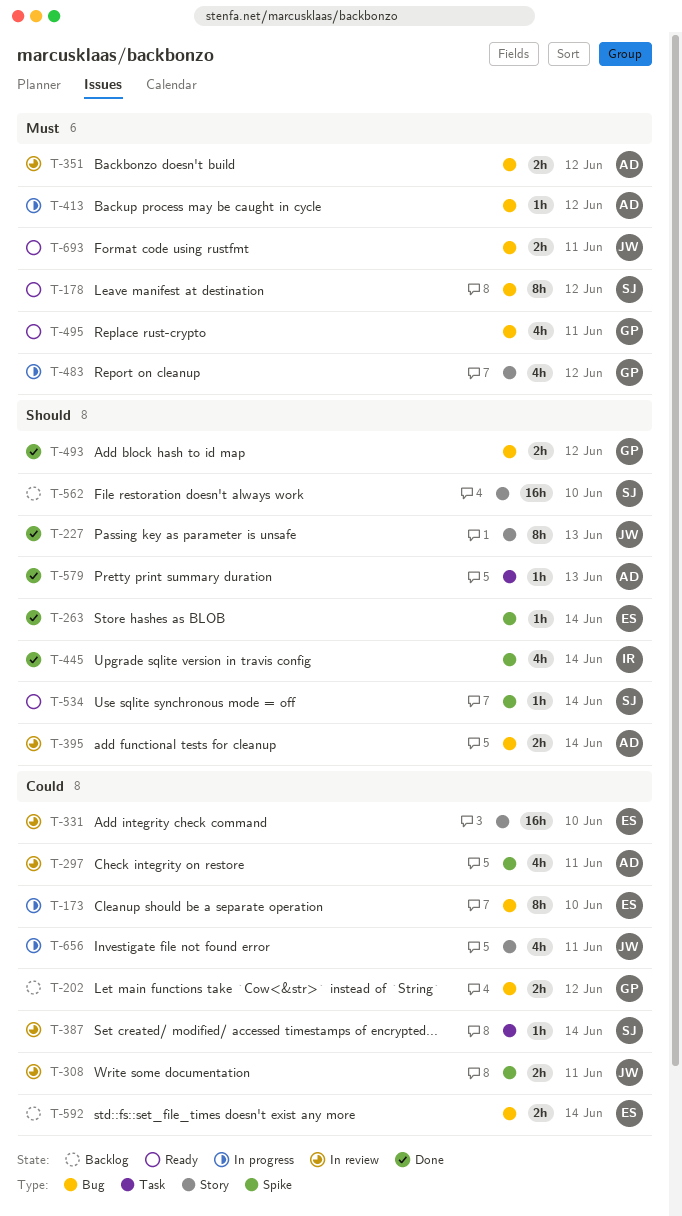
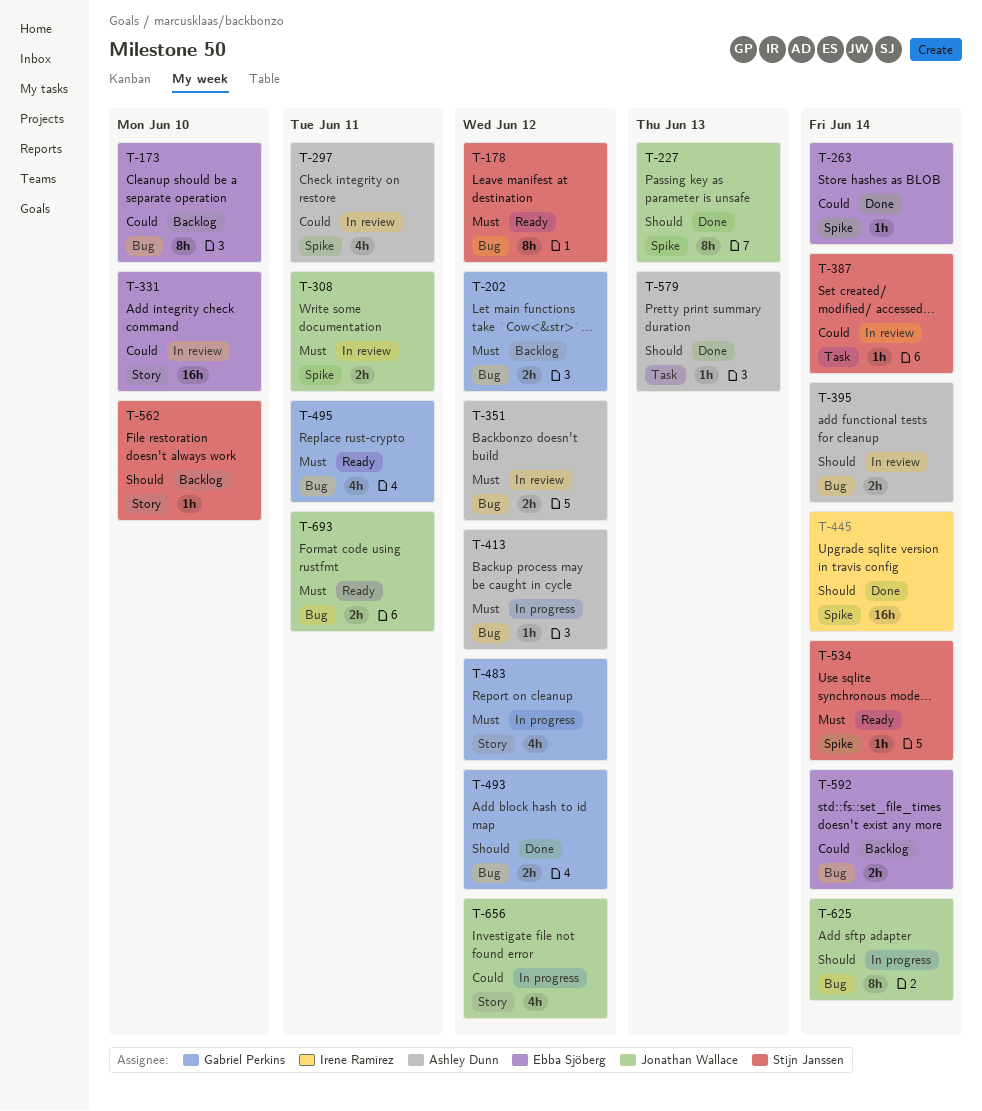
T-173, status: In progress -> Backlog
T-202, priority: Could -> Must
T-227, label: Story -> Spike
T-263, priority: Should -> Could
T-308, priority: Could -> Must
T-445, estimate: 4h -> 16h
T-534, priority: Should -> Must
T-562, estimate: 16h -> 1h
T-625: none -> present
T-656, due: Jun 11 -> Jun 12

